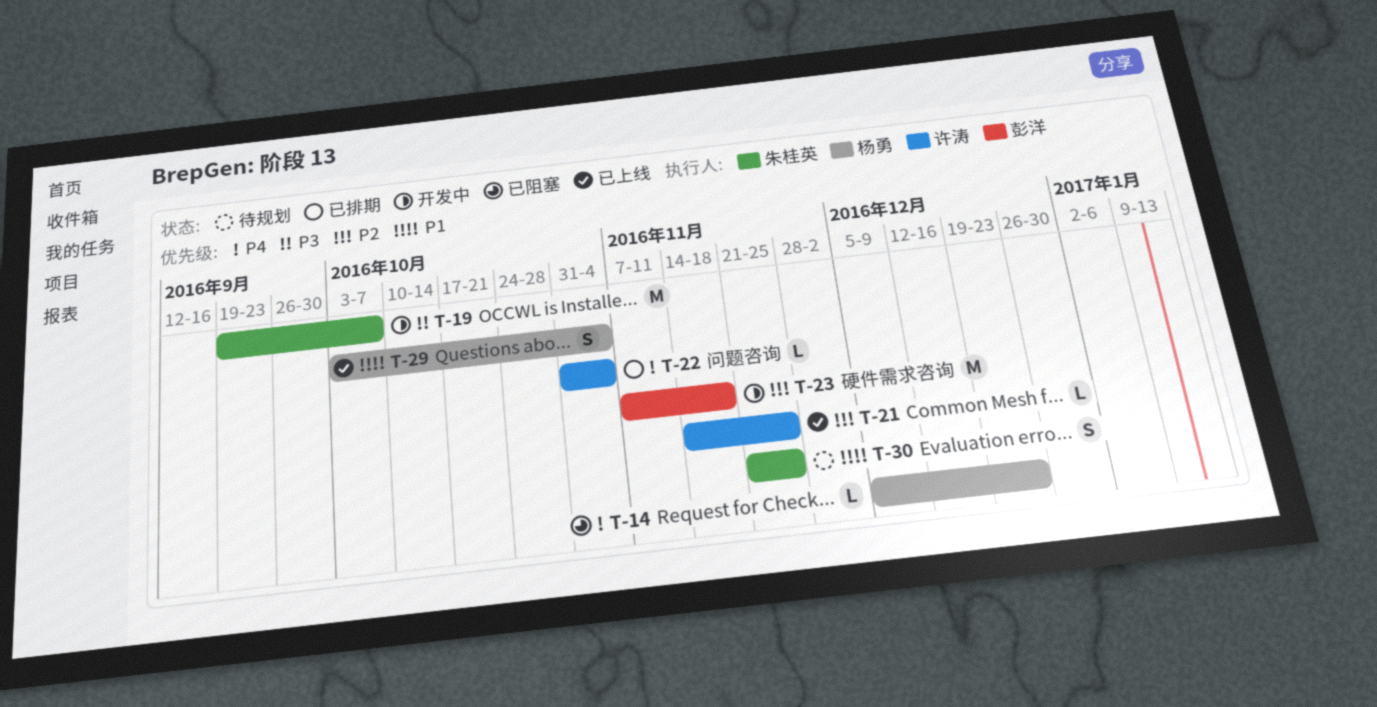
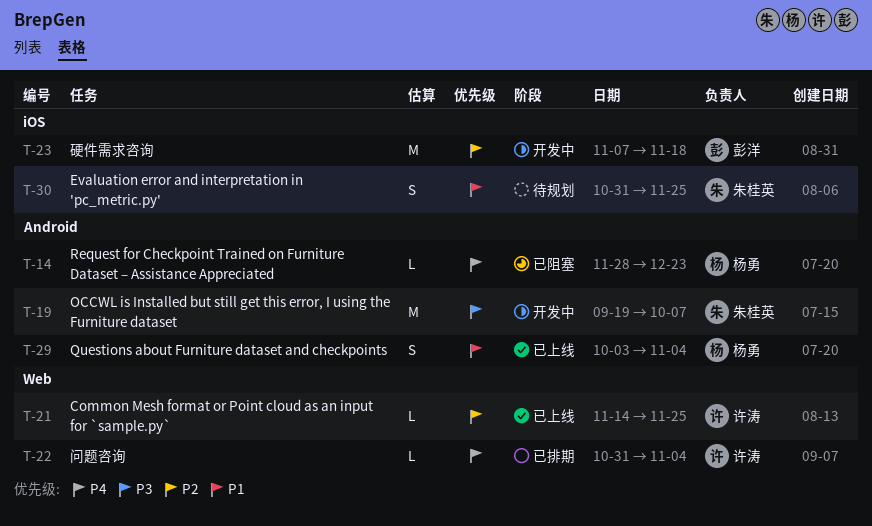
T-14, start: Dec 5 -> Nov 28
T-30, start: Nov 21 -> Oct 31

